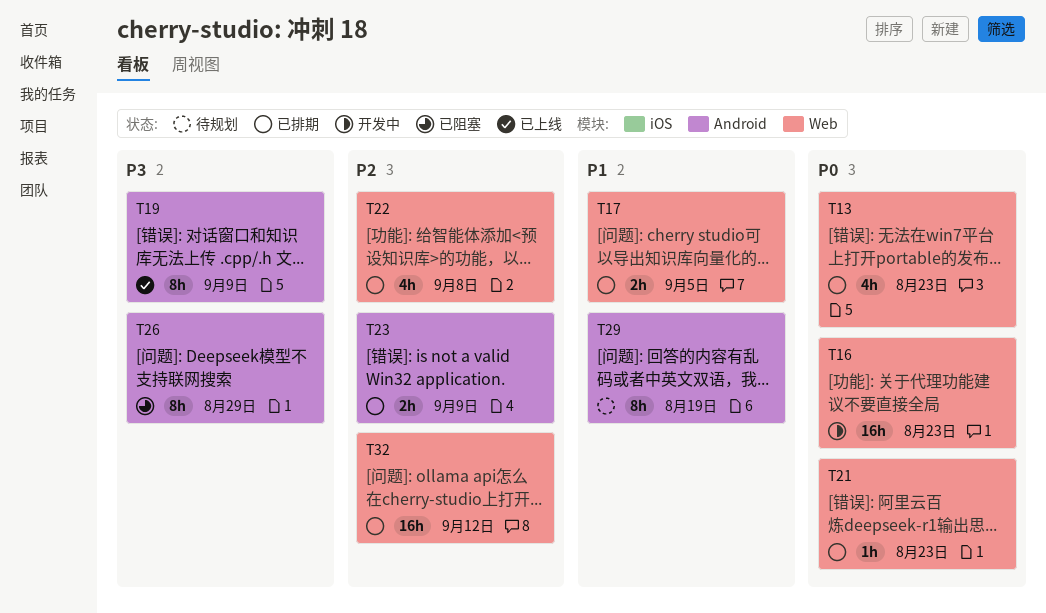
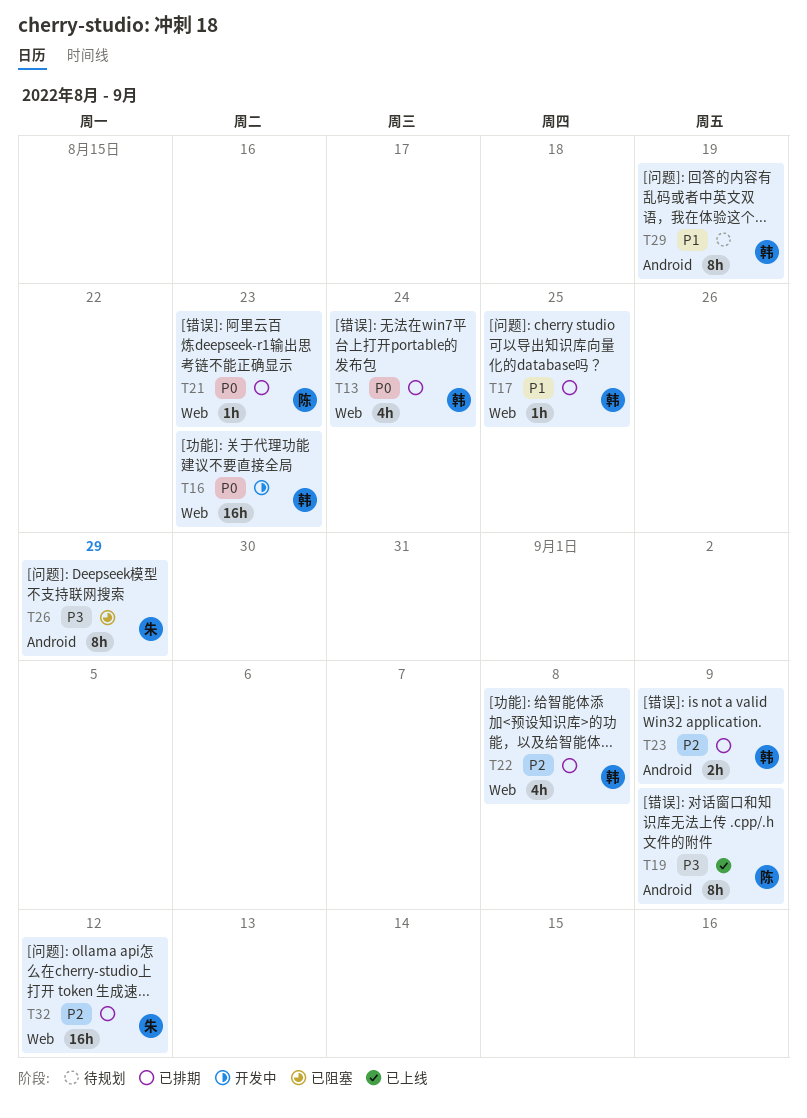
T13, due: Aug 23 -> Aug 24
T17, estimate: 2h -> 1h
T17, due: Sep 5 -> Aug 25

